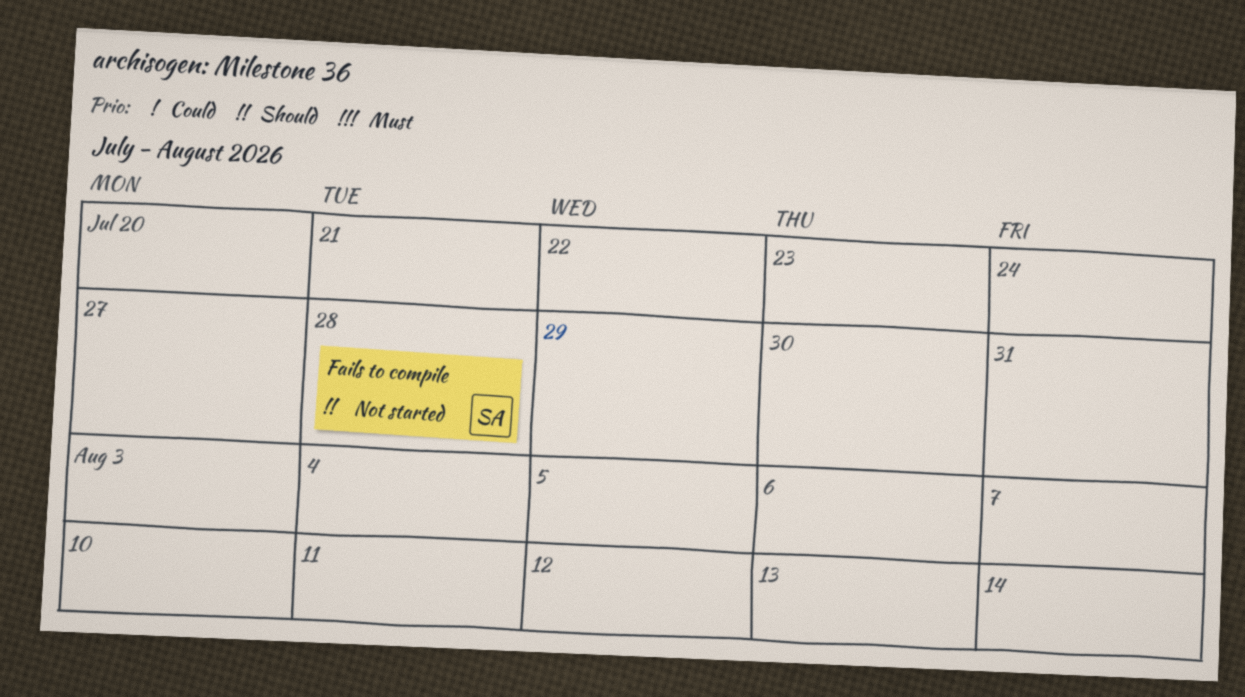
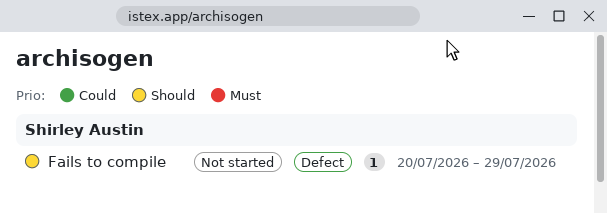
Fails to compile, due: Jul 28 -> Jul 29

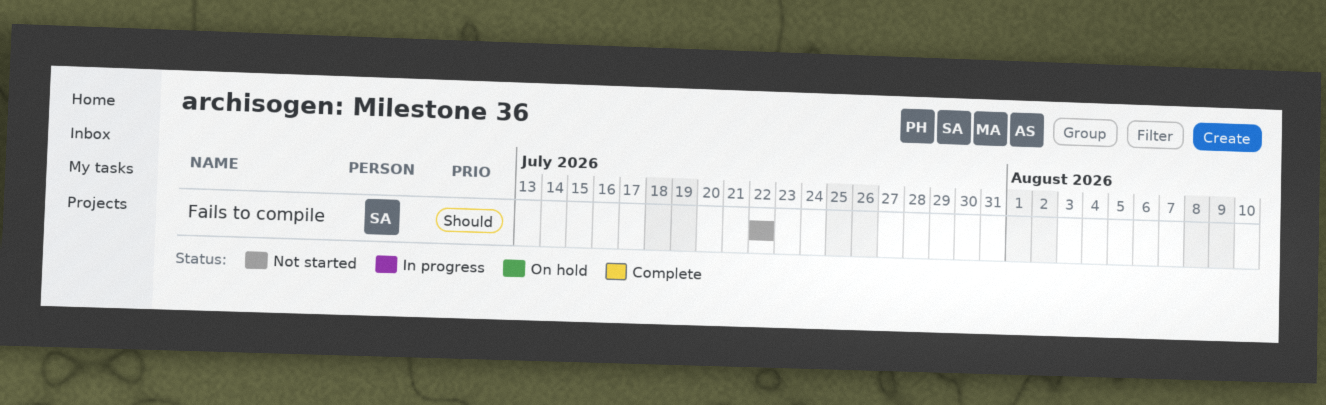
Fails to compile, start: Jul 20 -> Jul 22
Fails to compile, due: Jul 29 -> Jul 22

